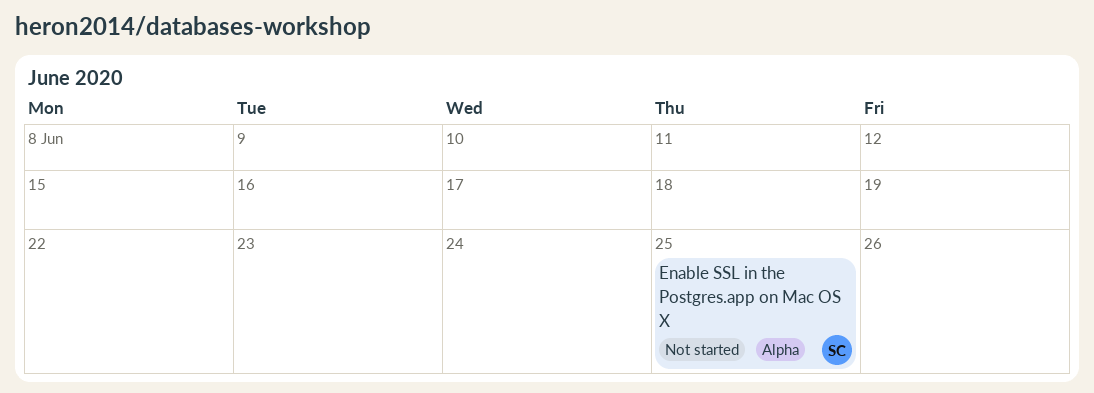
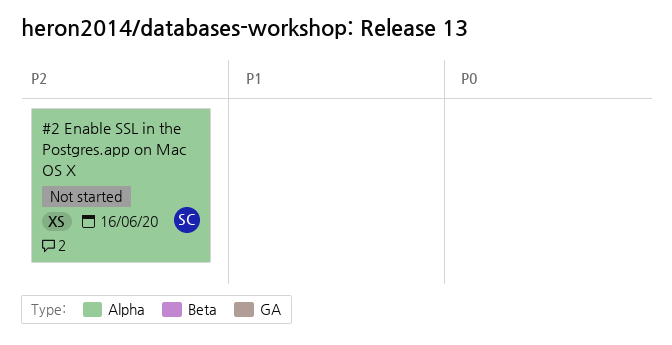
Enable SSL in the Postgres.app on Mac OS X, due: Jun 25 -> Jun 16

